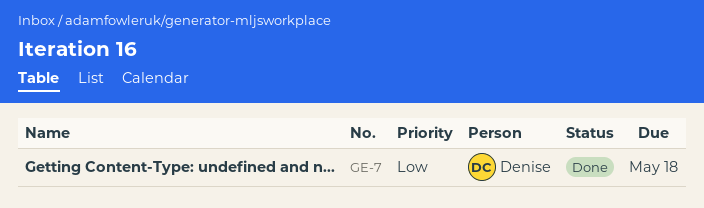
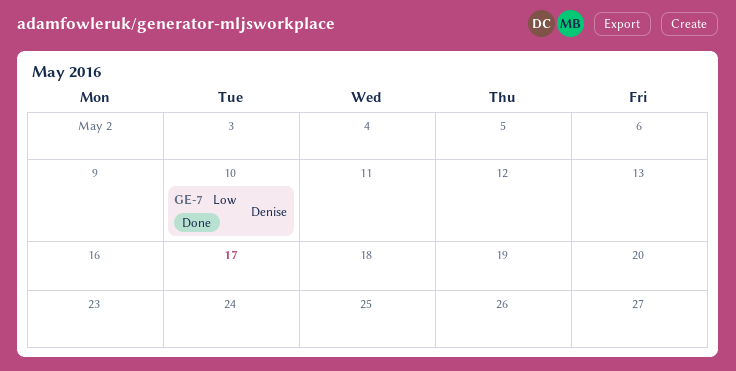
GE-7, due: May 18 -> May 10

